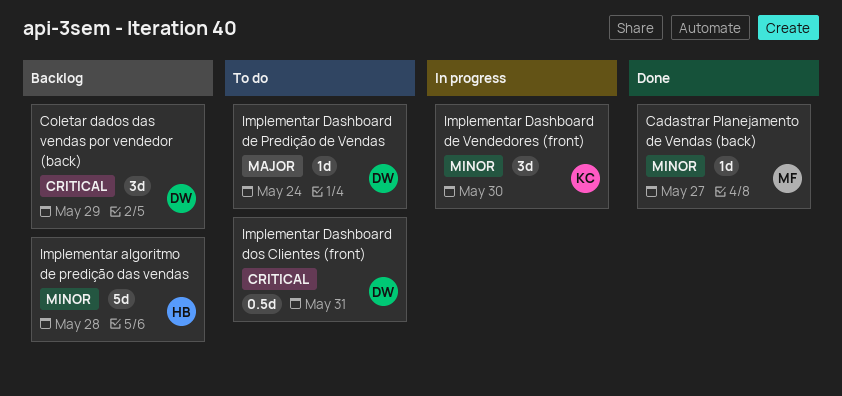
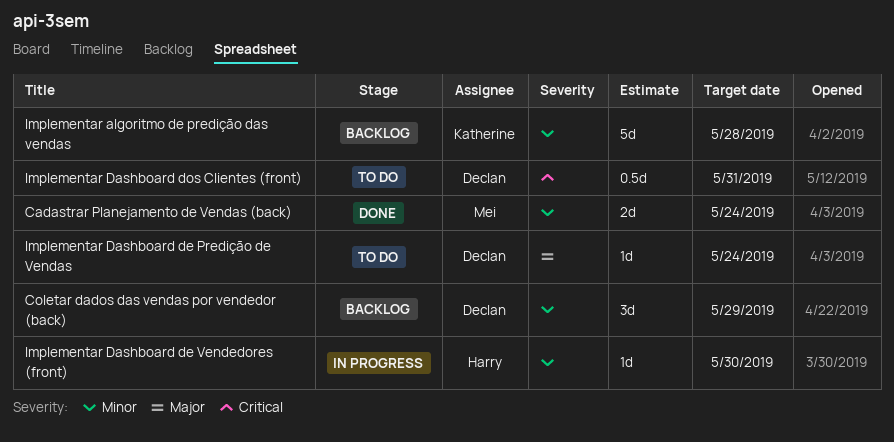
Cadastrar Planejamento de Vendas (back), estimate: 1d -> 2d
Cadastrar Planejamento de Vendas (back), due: May 27 -> May 24
Coletar dados das vendas por vendedor (back), priority: Critical -> Minor
Implementar algoritmo de predição das vendas, owner: Harry -> Katherine
Implementar Dashboard de Vendedores (front), owner: Katherine -> Harry
Implementar Dashboard de Vendedores (front), estimate: 3d -> 1d

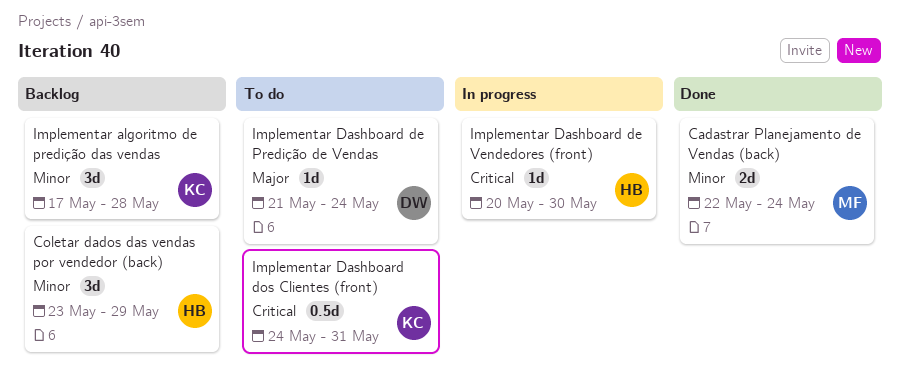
Coletar dados das vendas por vendedor (back), owner: Declan -> Harry
Implementar algoritmo de predição das vendas, estimate: 5d -> 3d
Implementar Dashboard de Vendedores (front), priority: Minor -> Critical
Implementar Dashboard dos Clientes (front), owner: Declan -> Katherine

